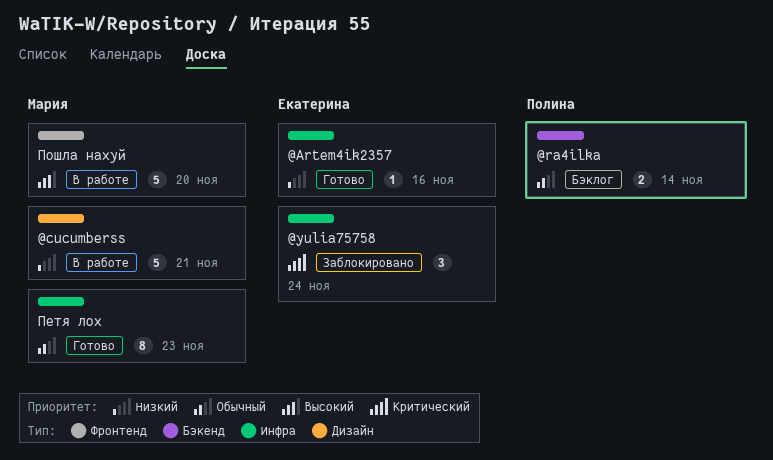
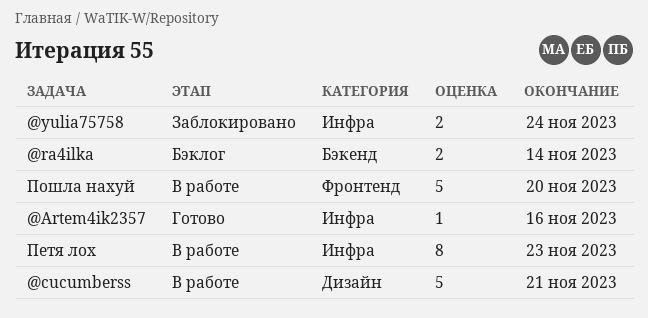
@yulia75758, estimate: 3 -> 2
Петя лох, status: Готово -> В работе

